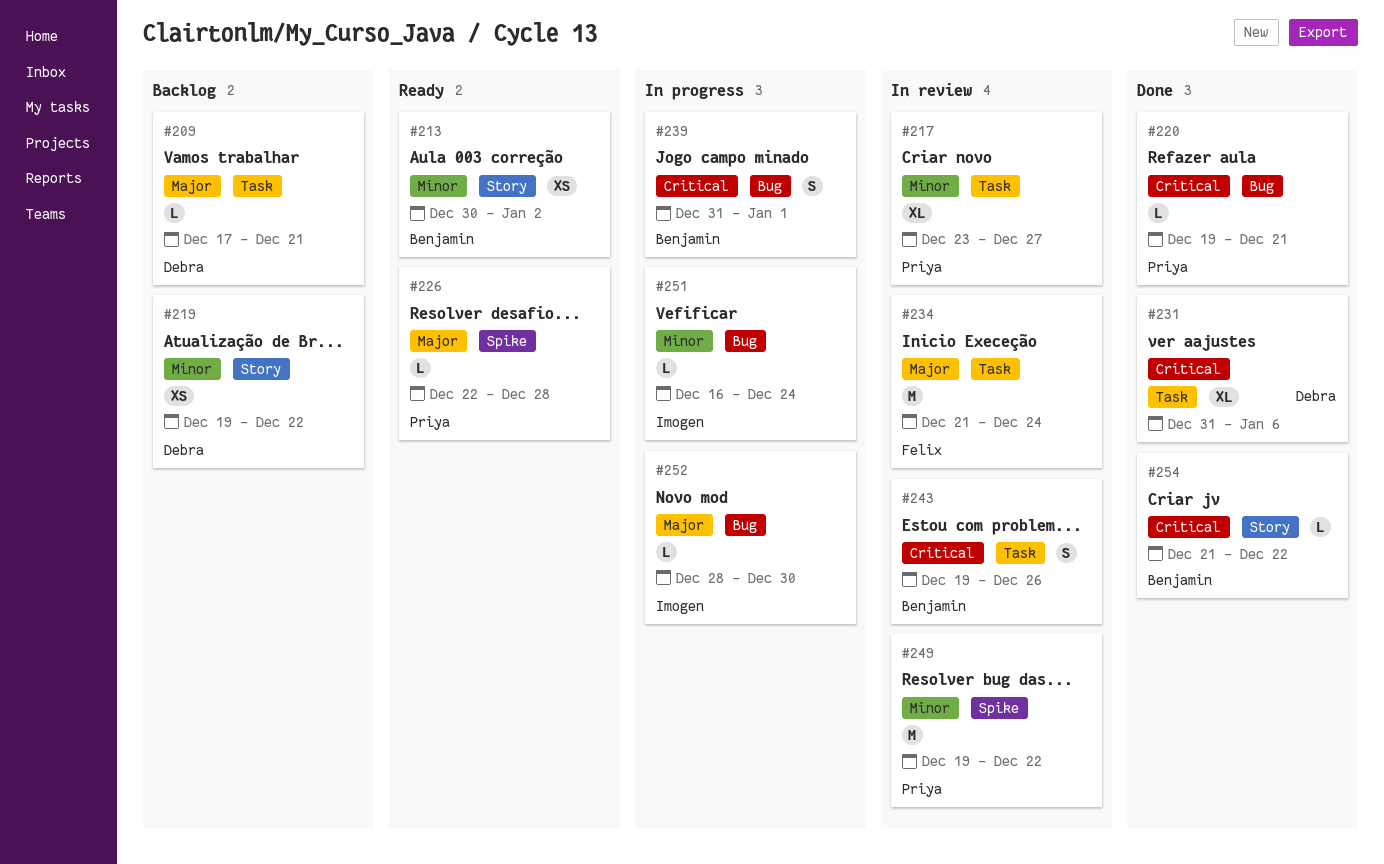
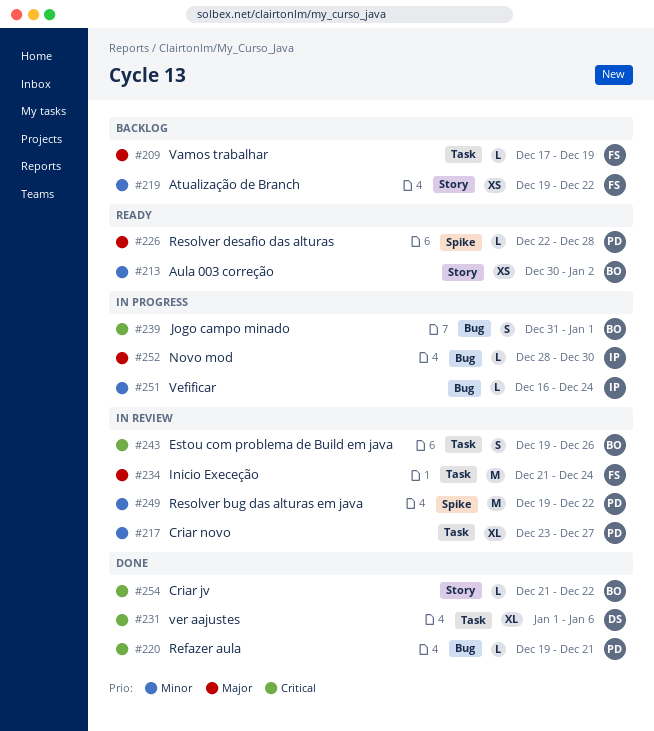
#209, owner: Debra -> Felix
#209, due: Dec 21 -> Dec 19
#219, owner: Debra -> Felix
#231, start: Dec 31 -> Jan 1

